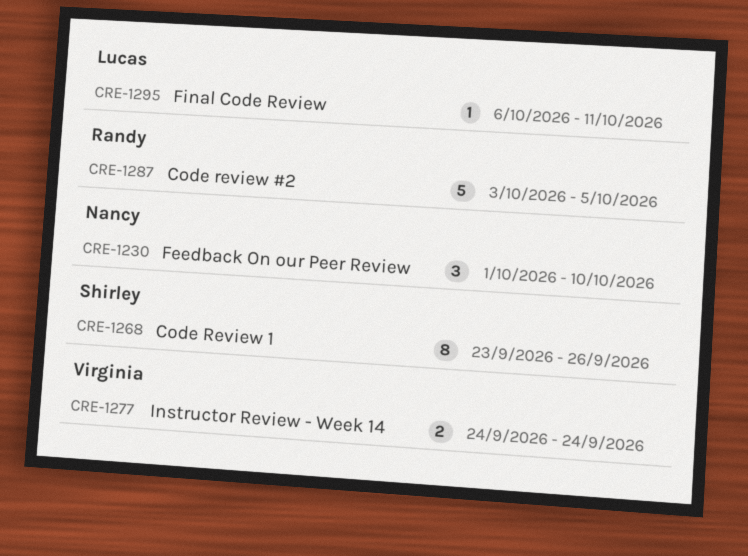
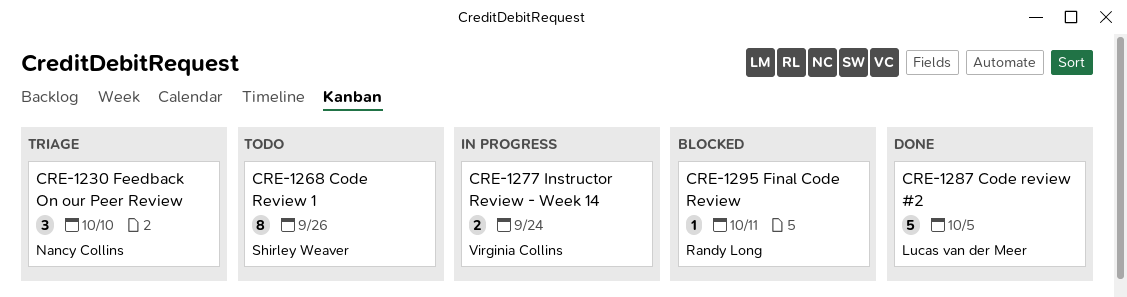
CRE-1287, owner: Randy Long -> Lucas van der Meer
CRE-1295, owner: Lucas van der Meer -> Randy Long

